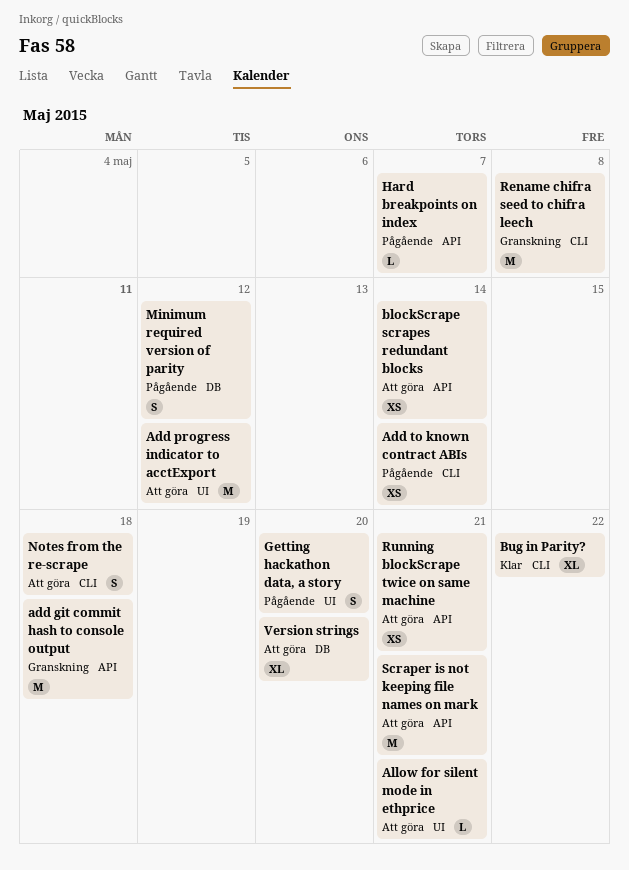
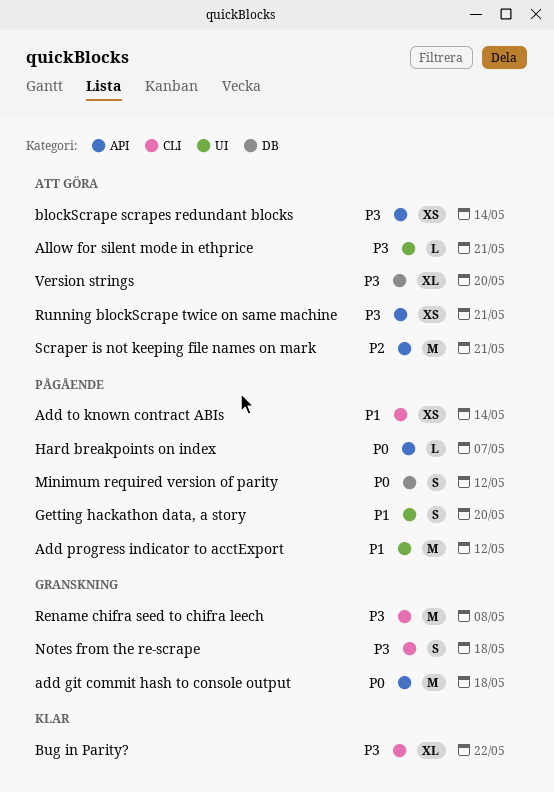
Add progress indicator to acctExport, status: Att göra -> Pågående
Notes from the re-scrape, status: Att göra -> Granskning

